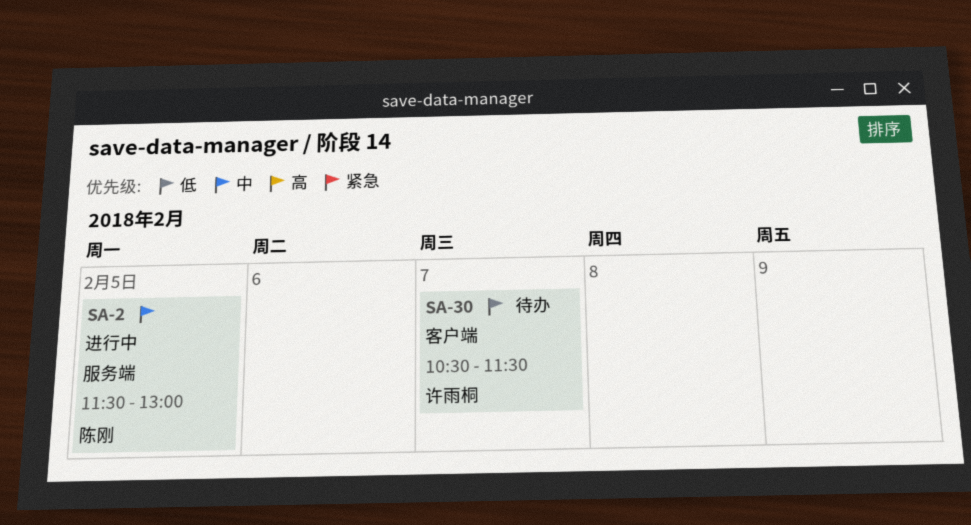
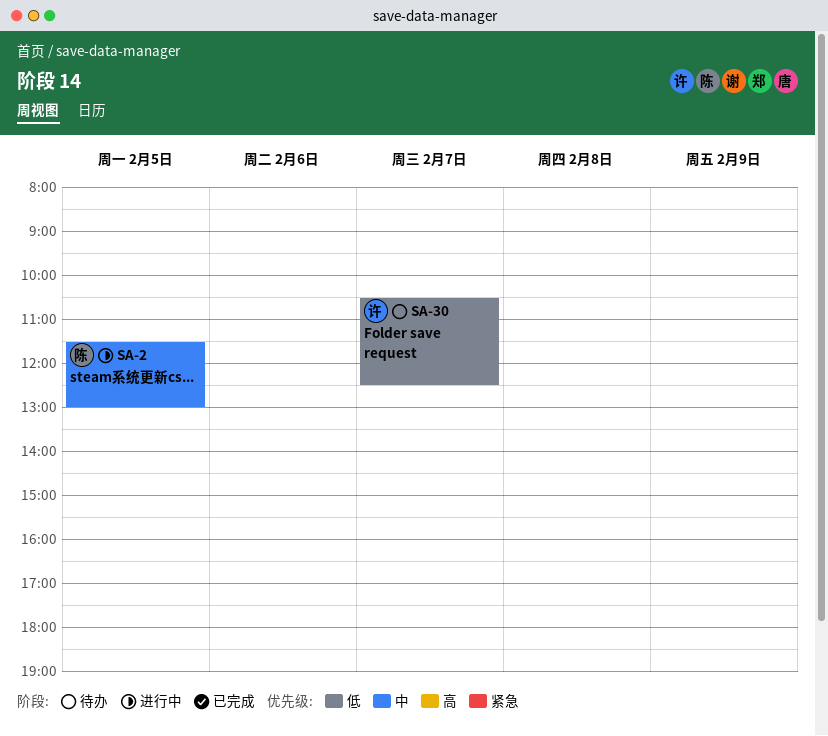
SA-30, ends: 11:30 -> 12:30

